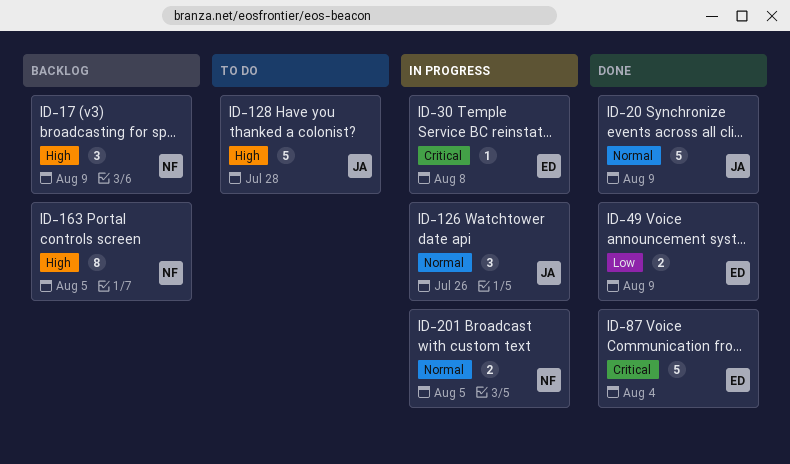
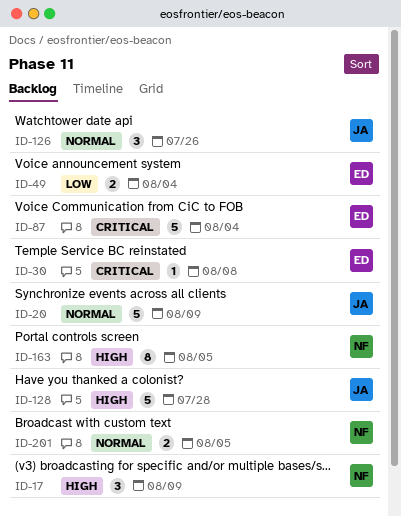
ID-49, due: Aug 9 -> Aug 4

